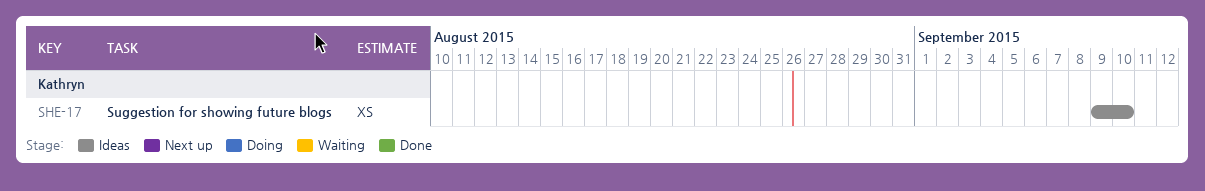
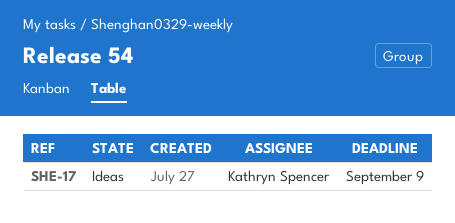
SHE-17, due: Sep 10 -> Sep 9

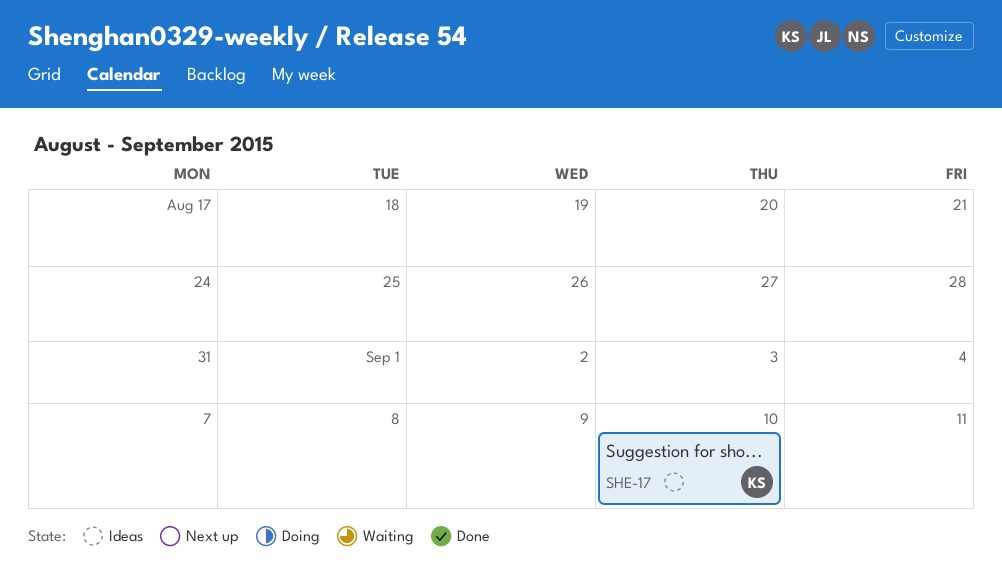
SHE-17, due: Sep 9 -> Sep 10

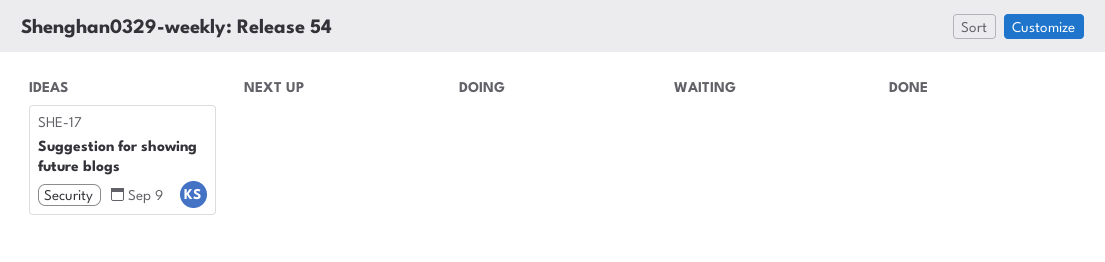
SHE-17, due: Sep 10 -> Sep 9

